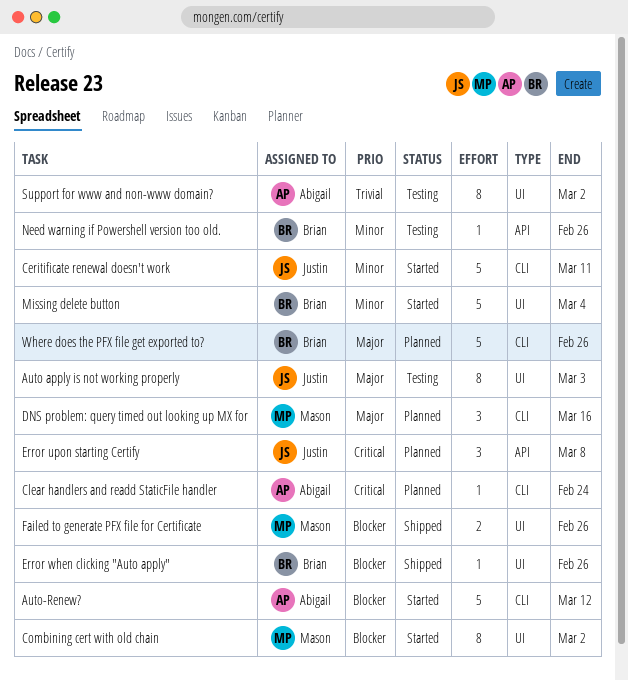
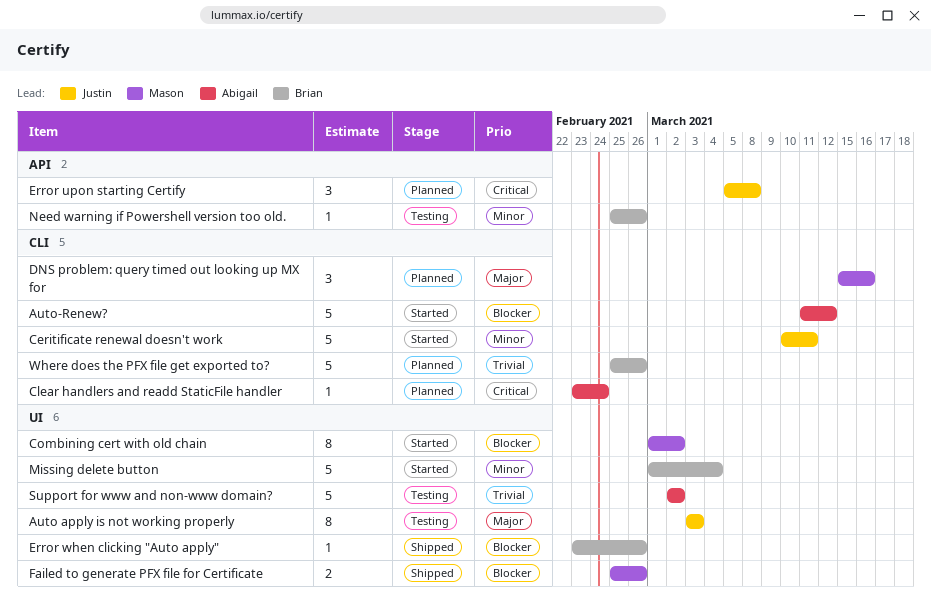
Support for www and non-www domain?, estimate: 8 -> 5
Where does the PFX file get exported to?, priority: Major -> Trivial

